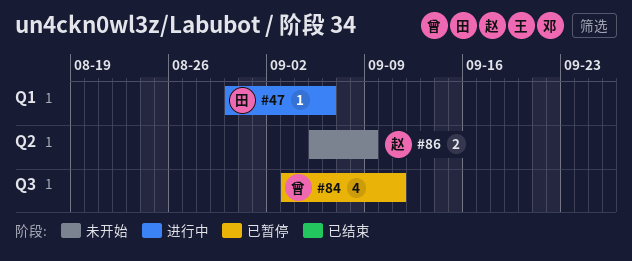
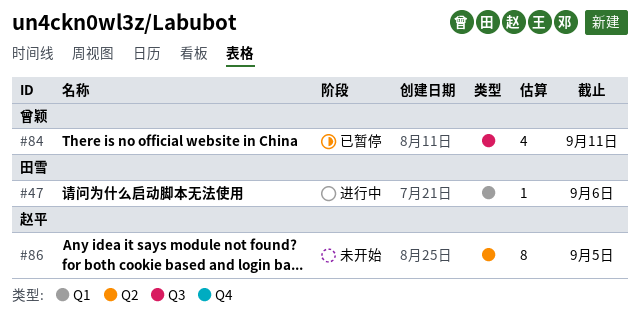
#86, estimate: 2 -> 8
#86, due: Sep 9 -> Sep 5

